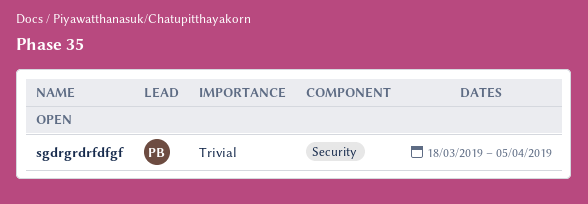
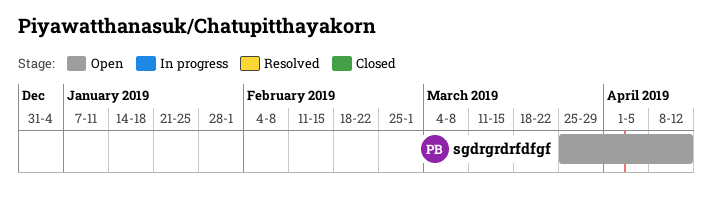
sgdrgrdrfdfgf, start: Mar 18 -> Mar 25
sgdrgrdrfdfgf, due: Apr 5 -> Apr 12

